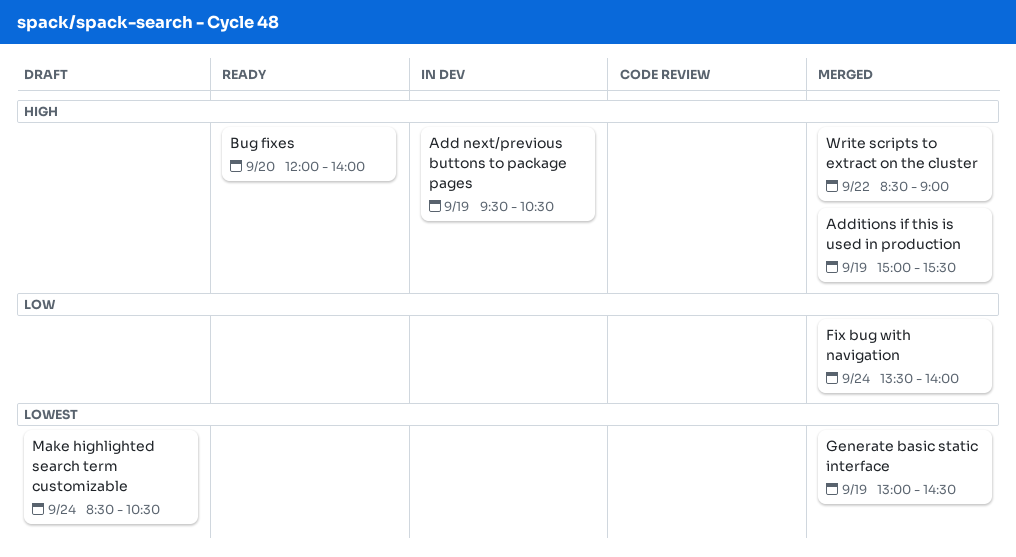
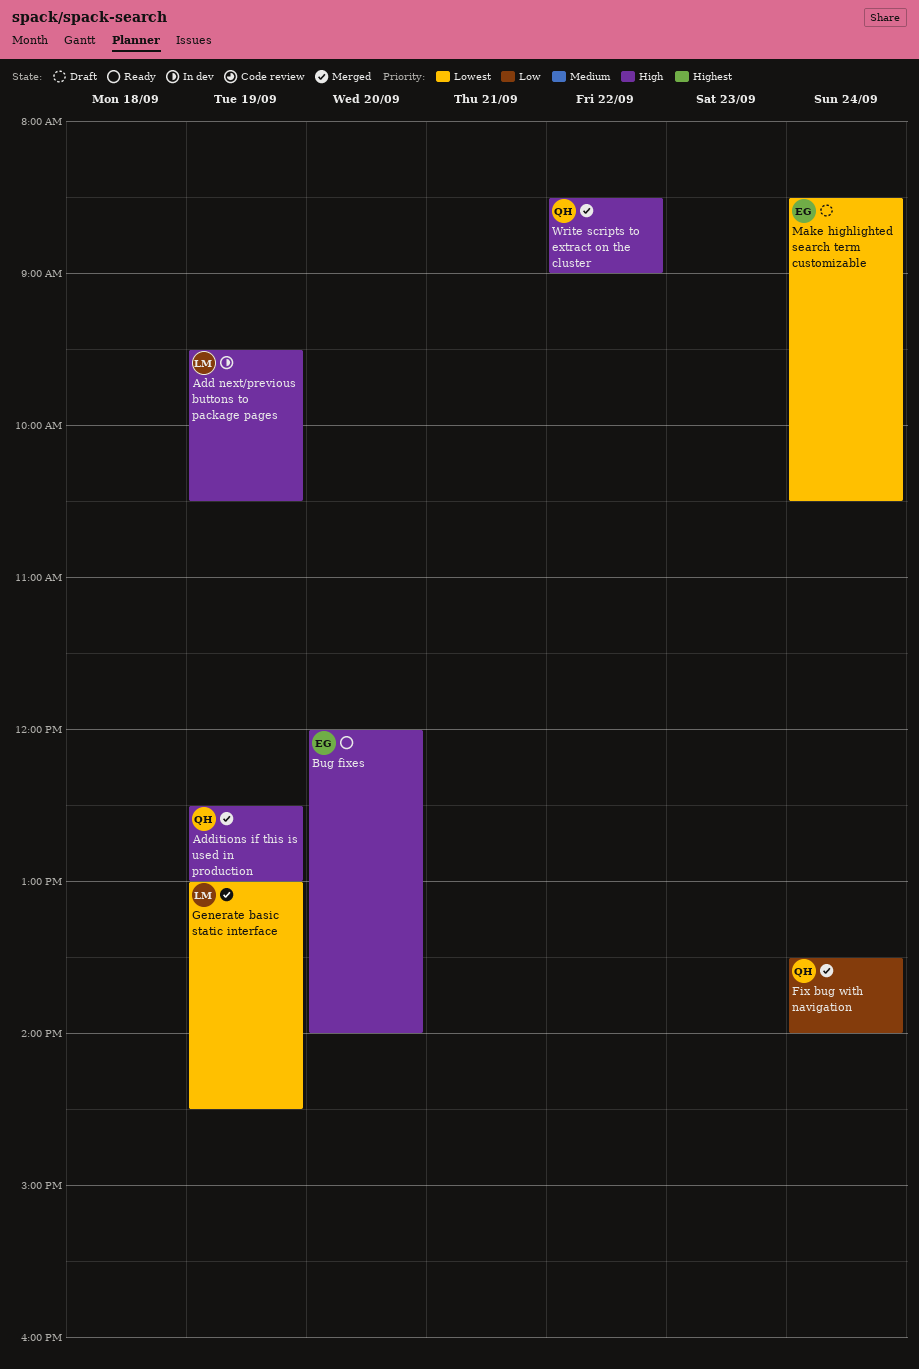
Additions if this is used in production, begins: 15:00 -> 12:30
Additions if this is used in production, ends: 15:30 -> 13:00

